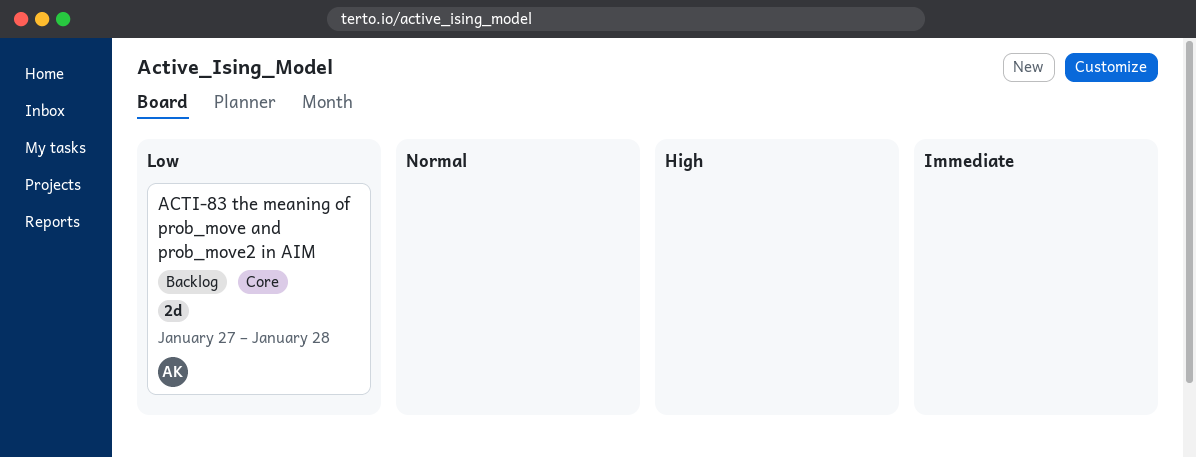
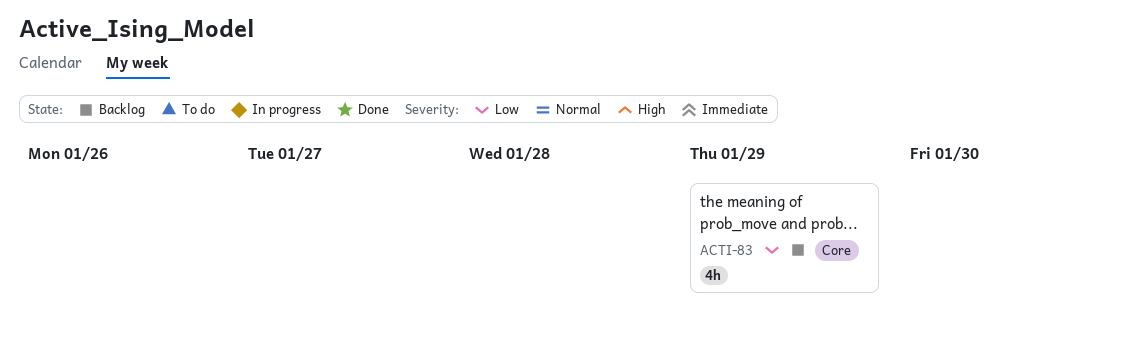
ACTI-83, estimate: 2d -> 4h
ACTI-83, due: Jan 28 -> Jan 29

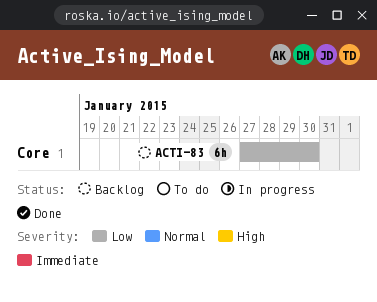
ACTI-83, estimate: 4h -> 6h
ACTI-83, due: Jan 29 -> Jan 30

